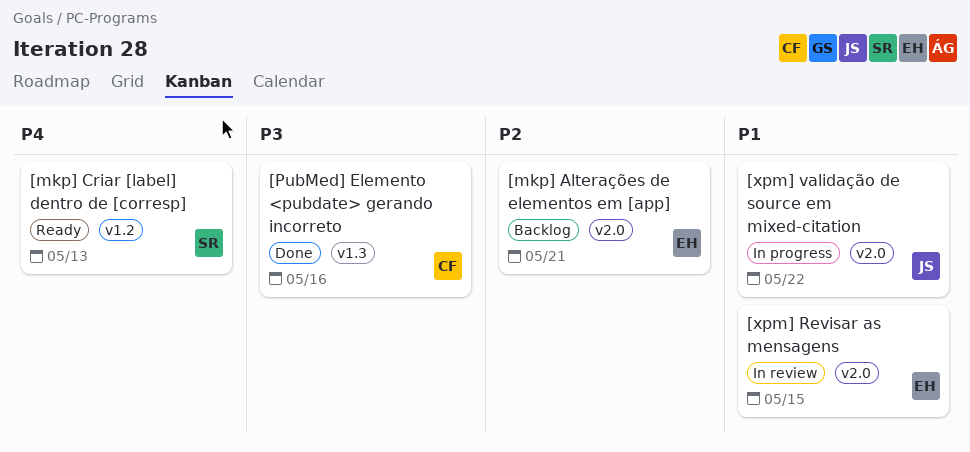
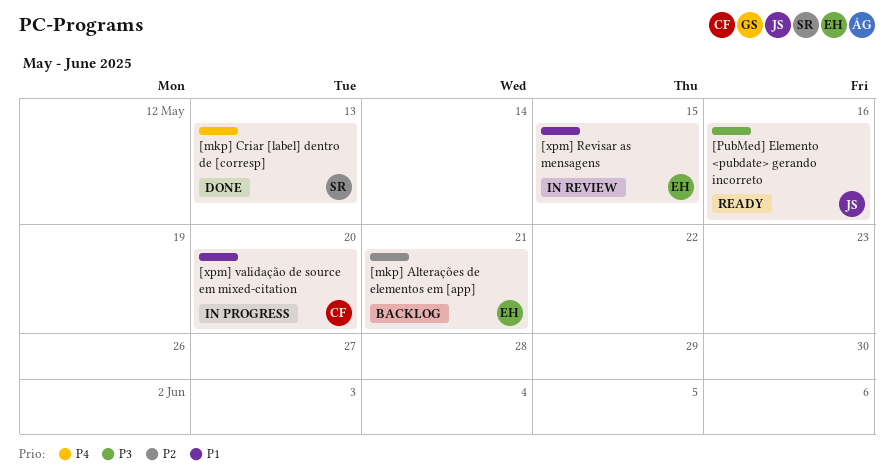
[mkp] Criar [label] dentro de [corresp], status: Ready -> Done
[PubMed] Elemento <pubdate> gerando incorreto, status: Done -> Ready
[PubMed] Elemento <pubdate> gerando incorreto, owner: CF -> JS
[xpm] validação de source em mixed-citation, owner: JS -> CF
[xpm] validação de source em mixed-citation, due: May 22 -> May 20

